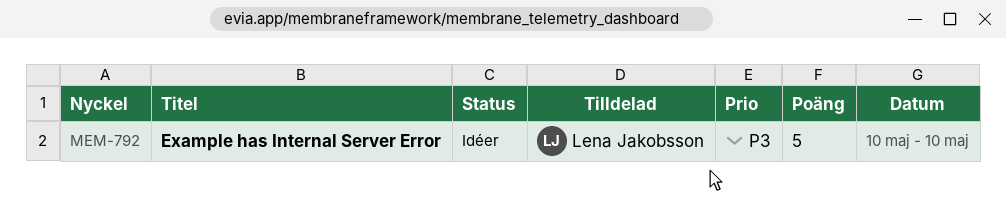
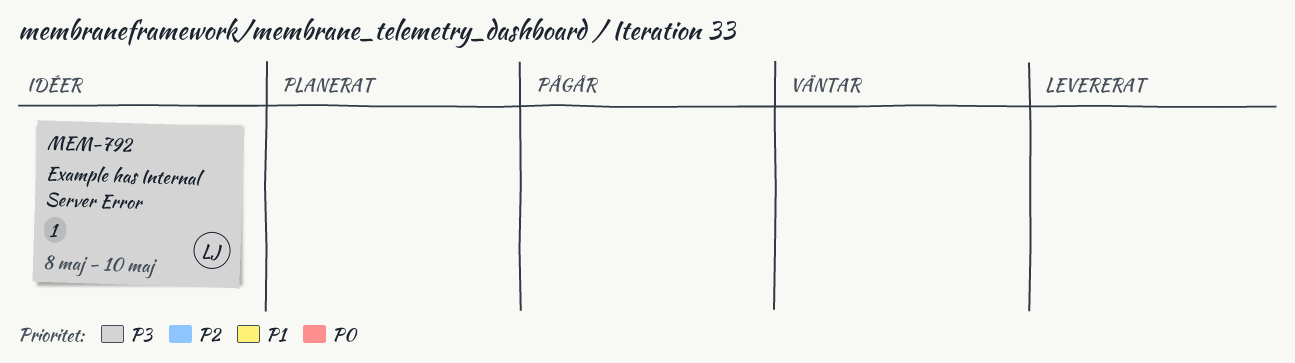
MEM-792, estimate: 5 -> 1
MEM-792, start: May 10 -> May 8

